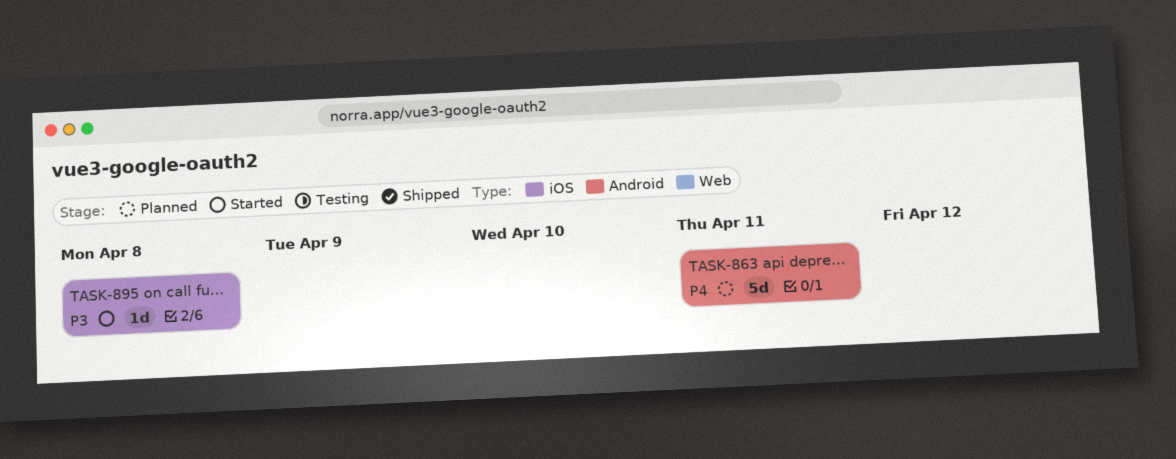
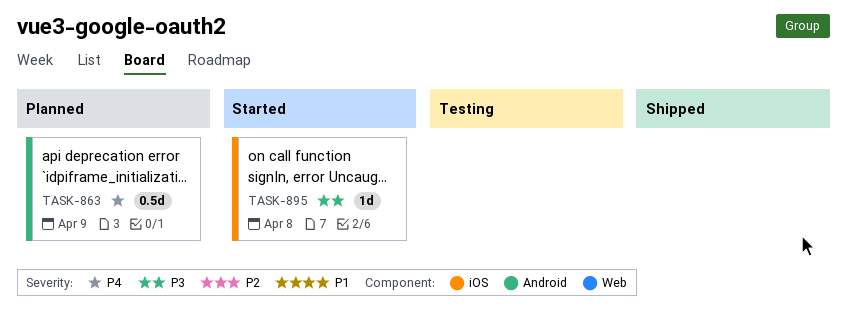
TASK-863, estimate: 5d -> 0.5d
TASK-863, due: Apr 11 -> Apr 9

